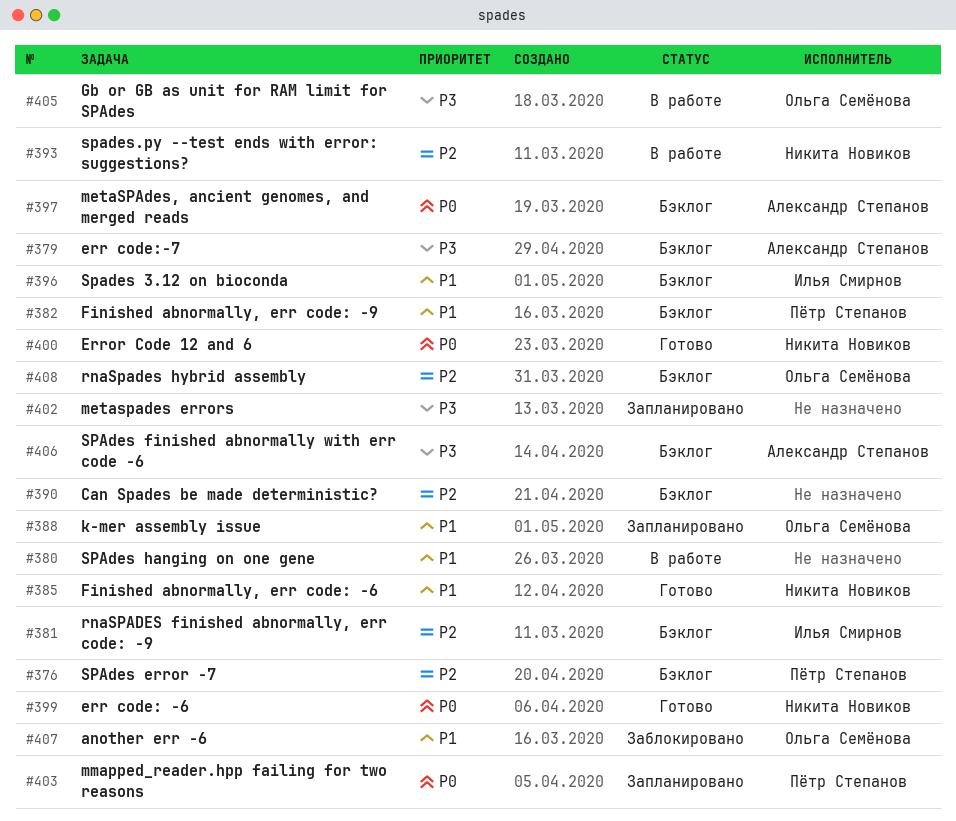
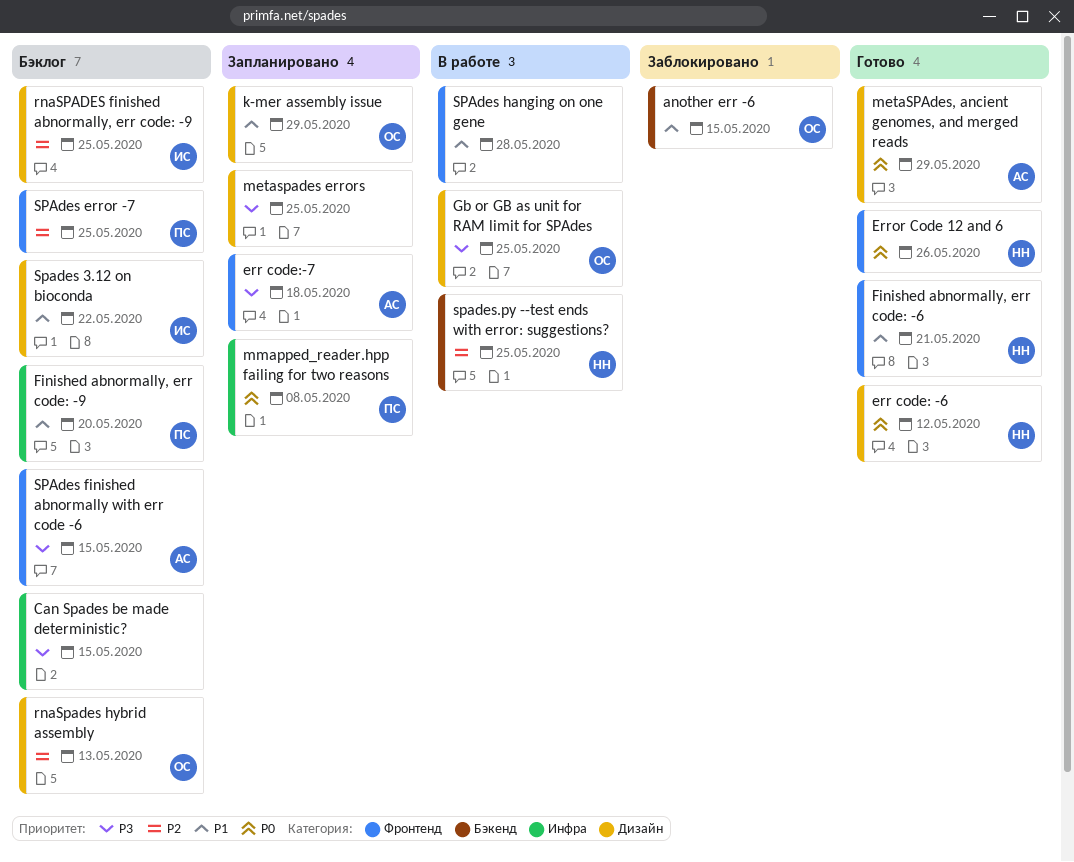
Can Spades be made deterministic?, priority: P2 -> P3
err code:-7, status: Бэклог -> Запланировано
metaSPAdes, ancient genomes, and merged reads, status: Бэклог -> Готово

